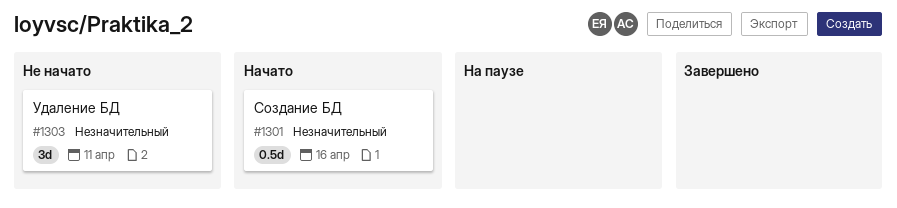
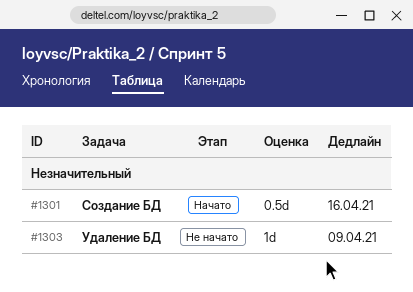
#1303, estimate: 3d -> 1d
#1303, due: Apr 11 -> Apr 9

